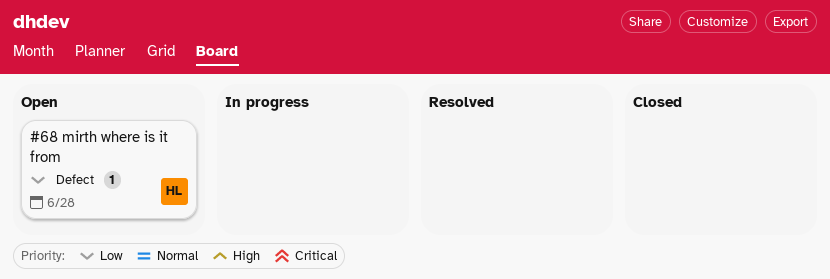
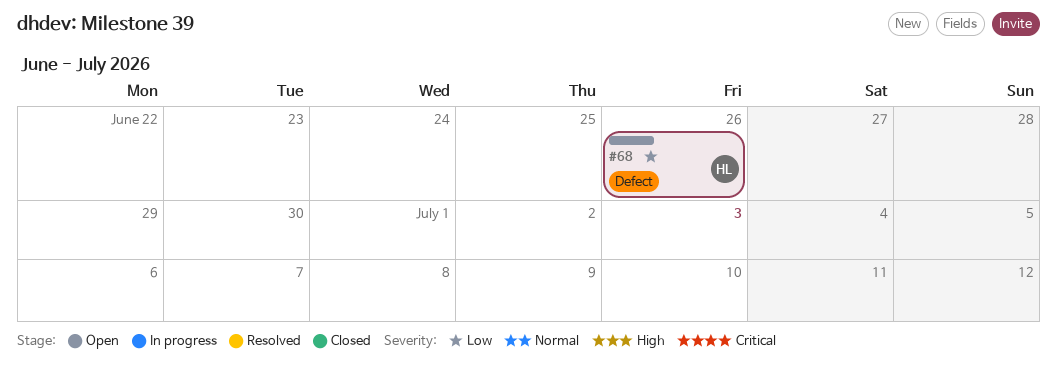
#68, due: Jun 28 -> Jun 26

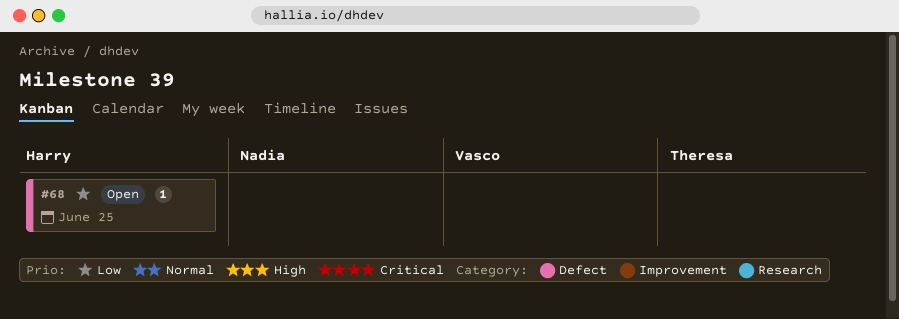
#68, due: Jun 26 -> Jun 25

